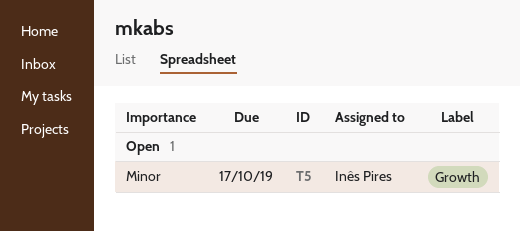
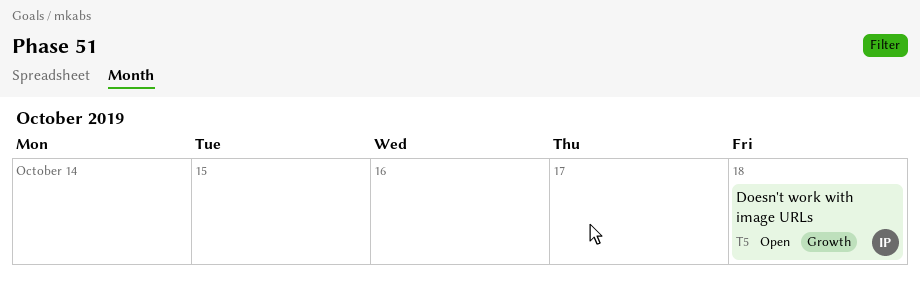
T5, due: Oct 17 -> Oct 18

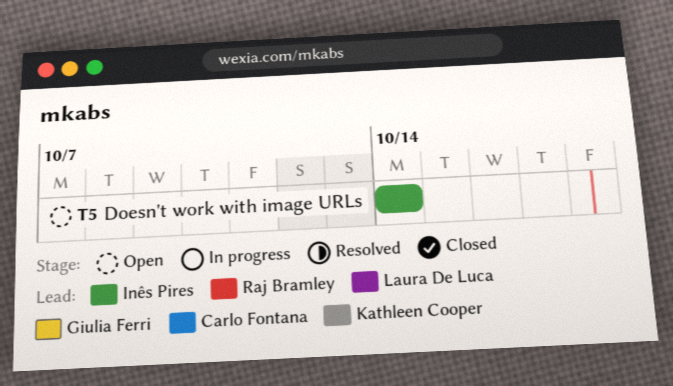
T5, due: Oct 18 -> Oct 14

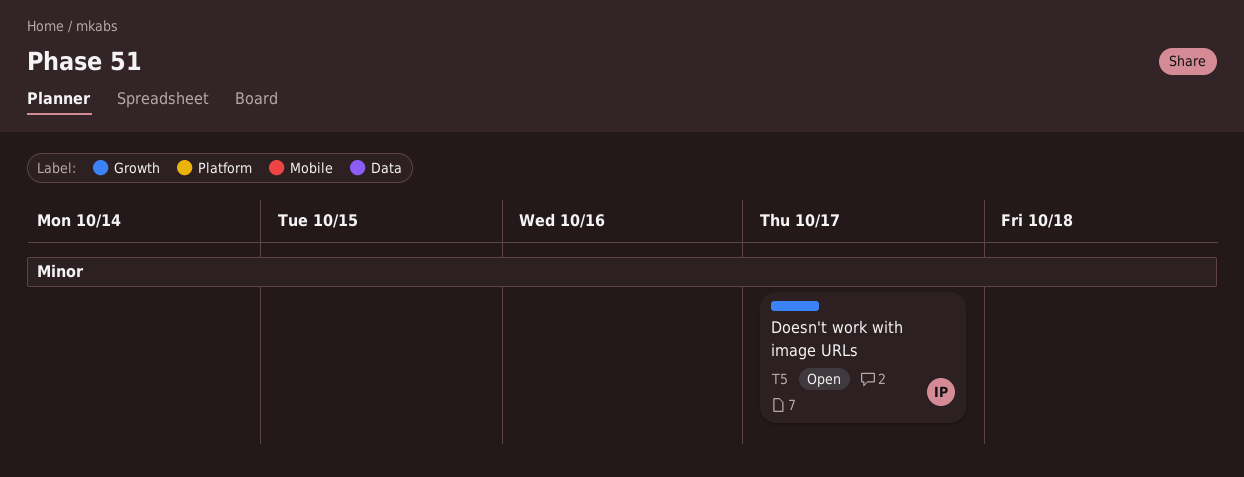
T5, due: Oct 14 -> Oct 17

